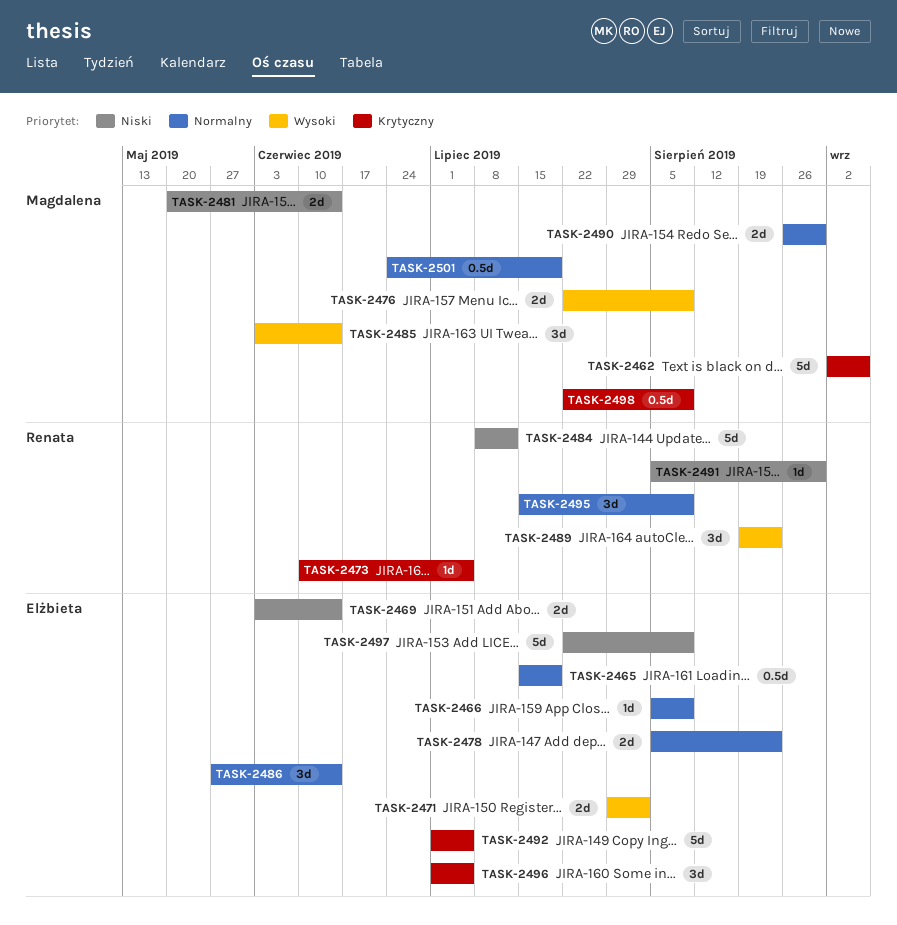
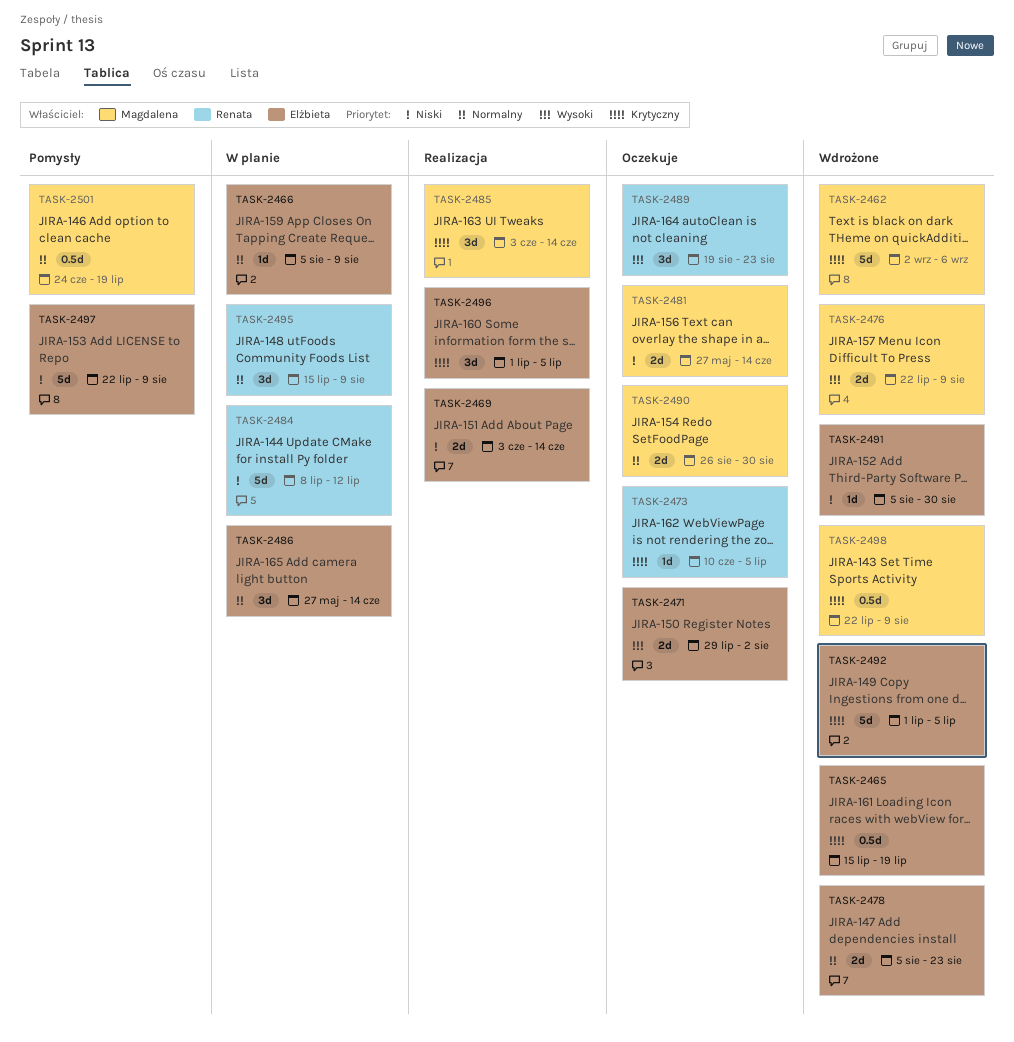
TASK-2465, priority: Normalny -> Krytyczny
TASK-2481, start: May 20 -> May 27
TASK-2485, priority: Wysoki -> Krytyczny
TASK-2491, owner: Renata -> Elżbieta

